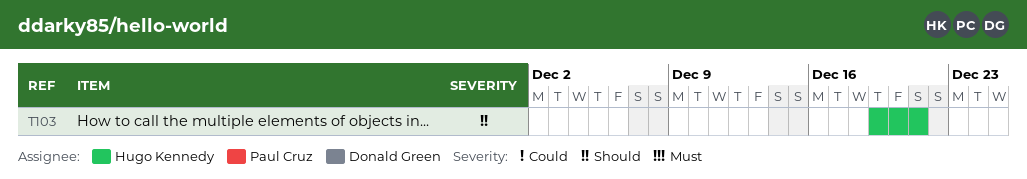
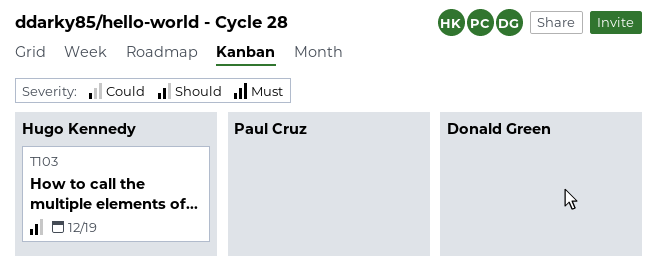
T103, due: Dec 21 -> Dec 19

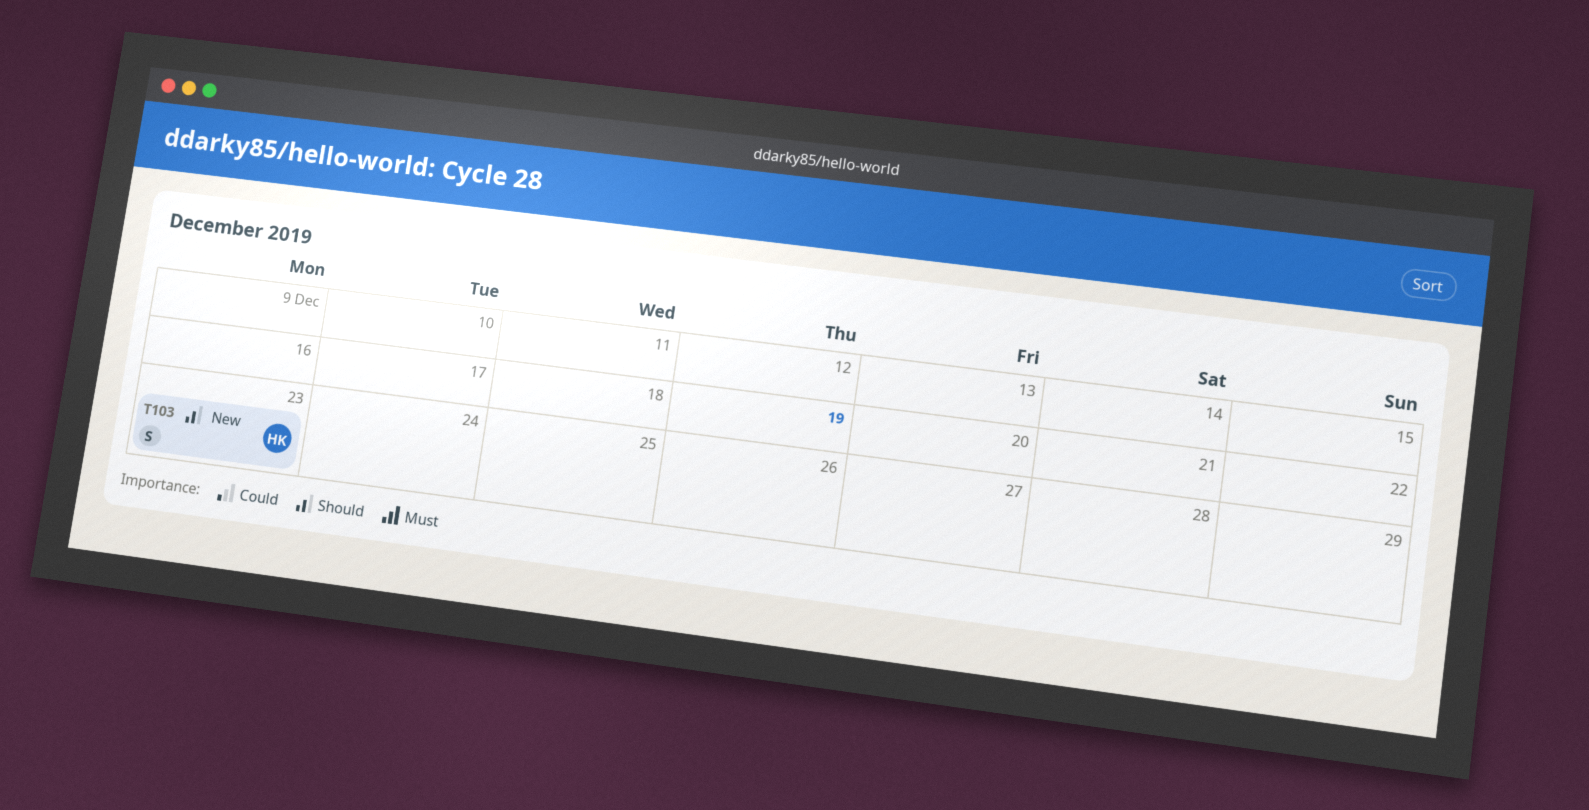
T103, due: Dec 19 -> Dec 23

